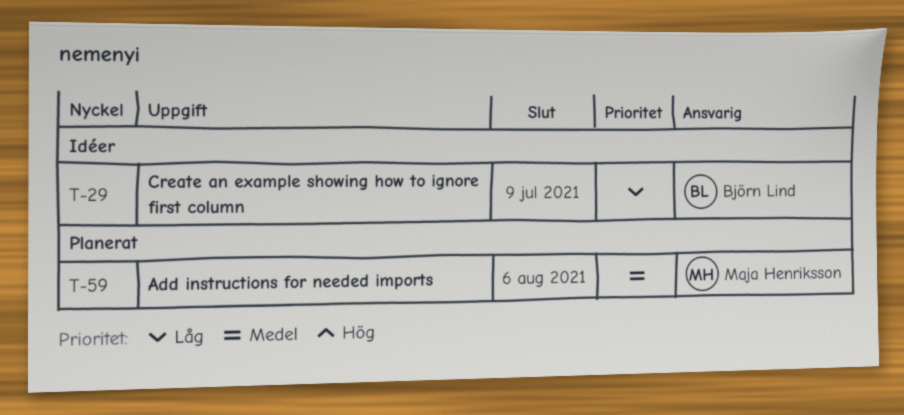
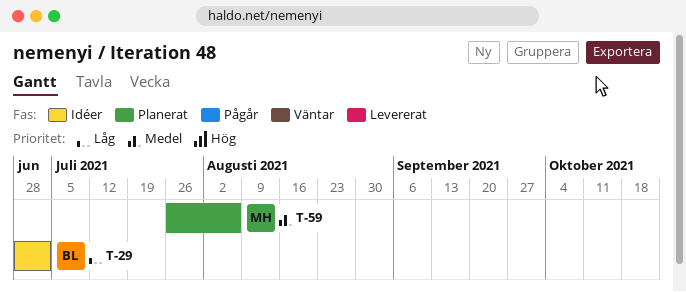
T-29, due: Jul 9 -> Jul 2

